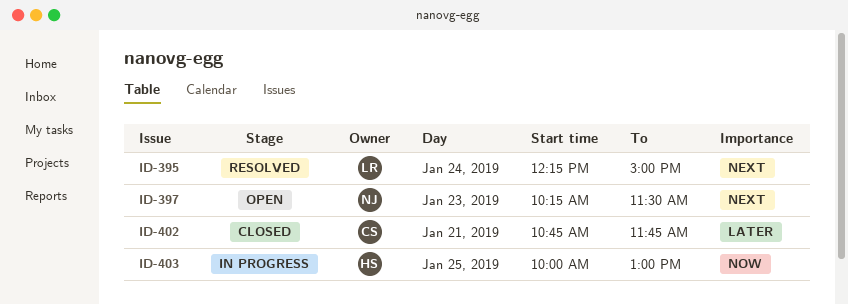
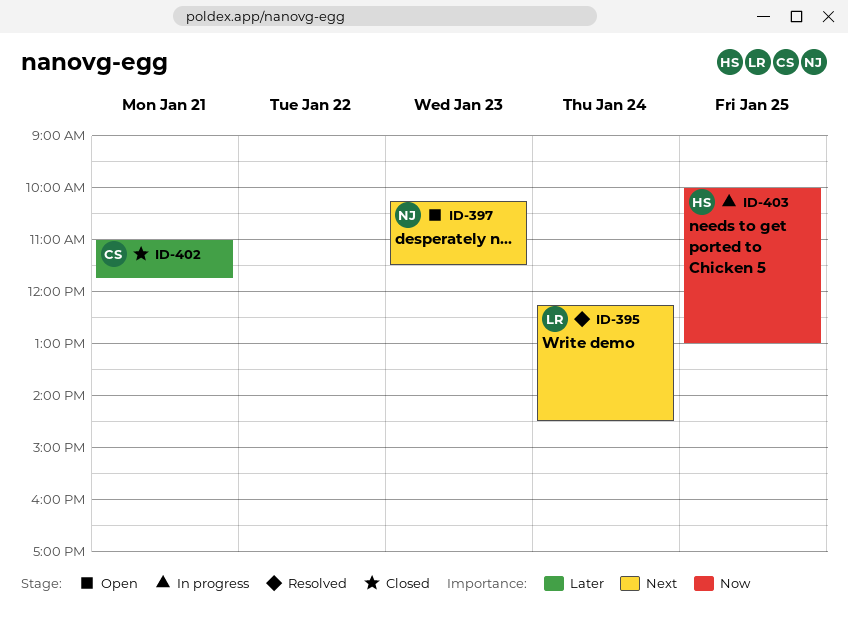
ID-395, ends: 15:00 -> 14:30
ID-402, begins: 10:45 -> 11:00

